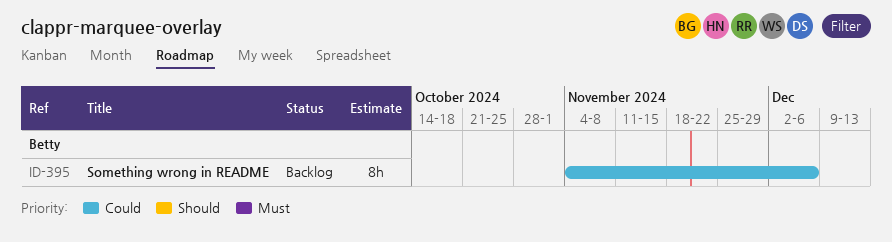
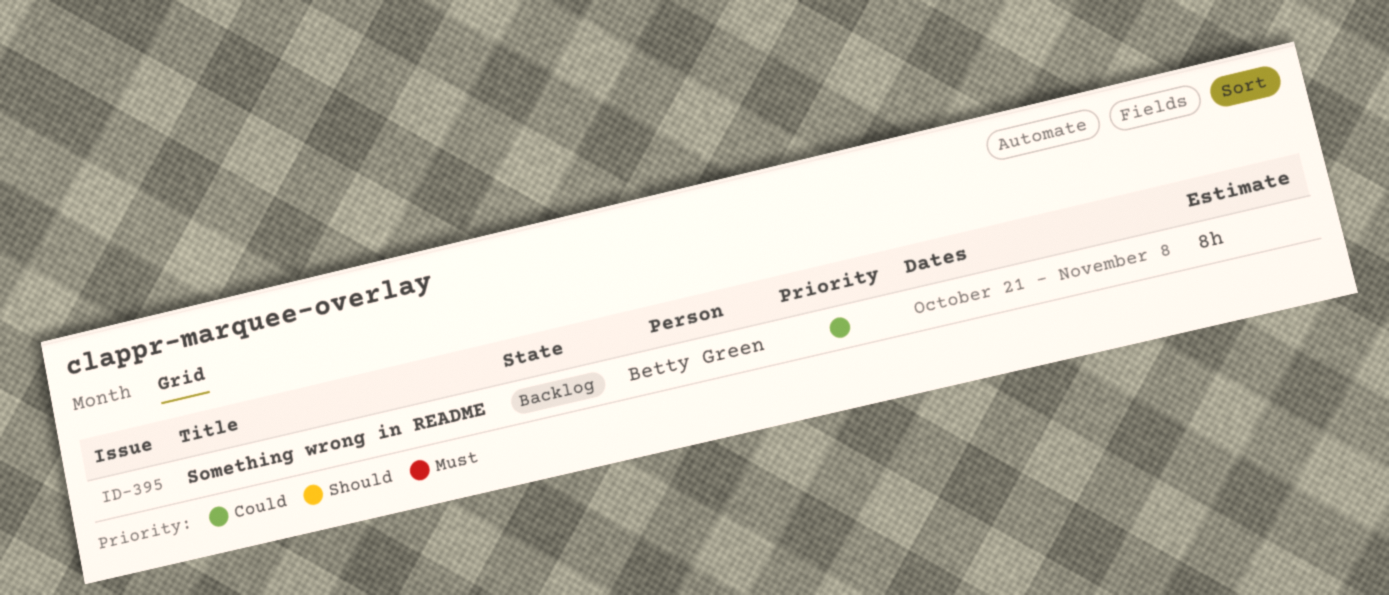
ID-395, start: Nov 4 -> Oct 21
ID-395, due: Dec 6 -> Nov 8

